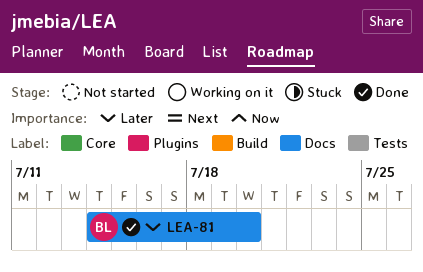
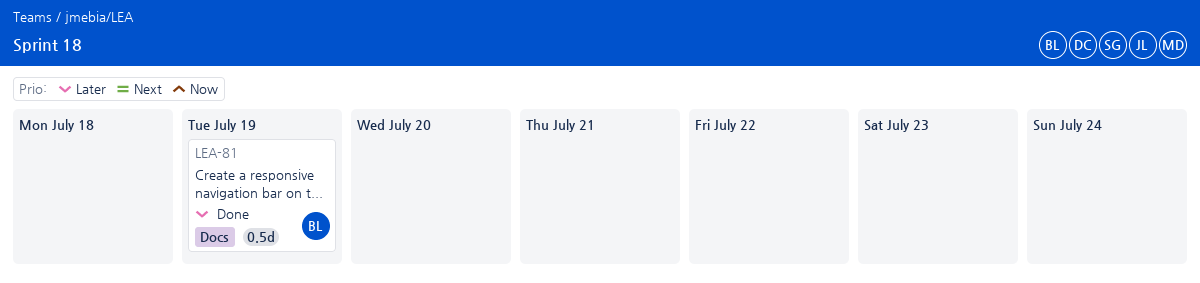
LEA-81, due: Jul 20 -> Jul 19

